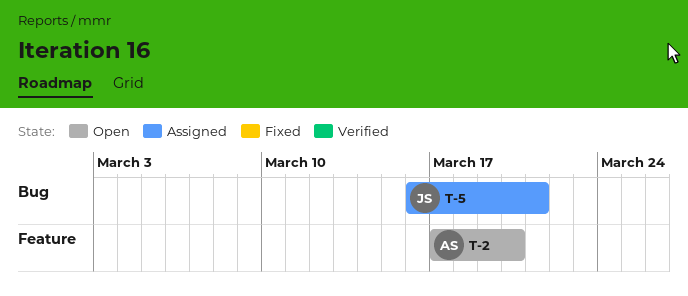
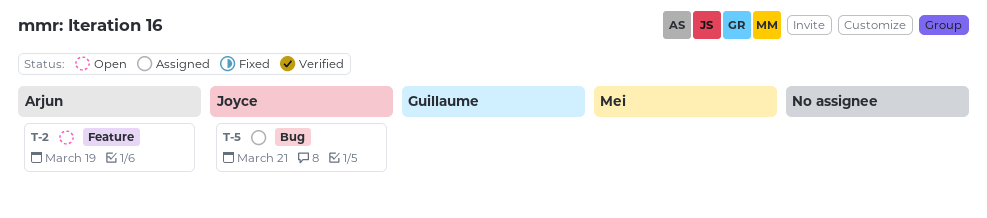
T-2, due: Mar 20 -> Mar 19

